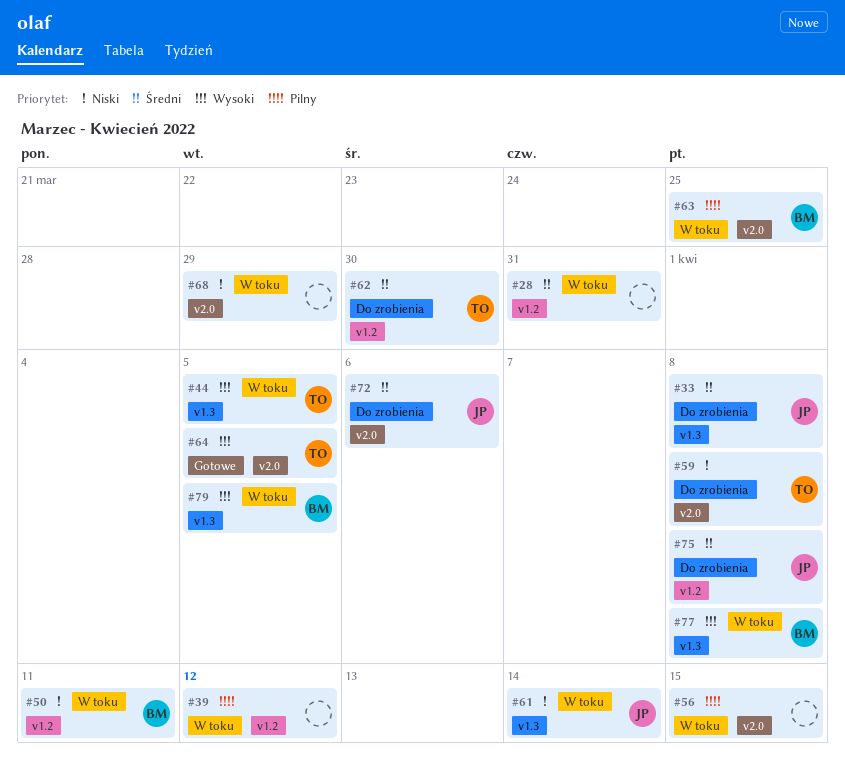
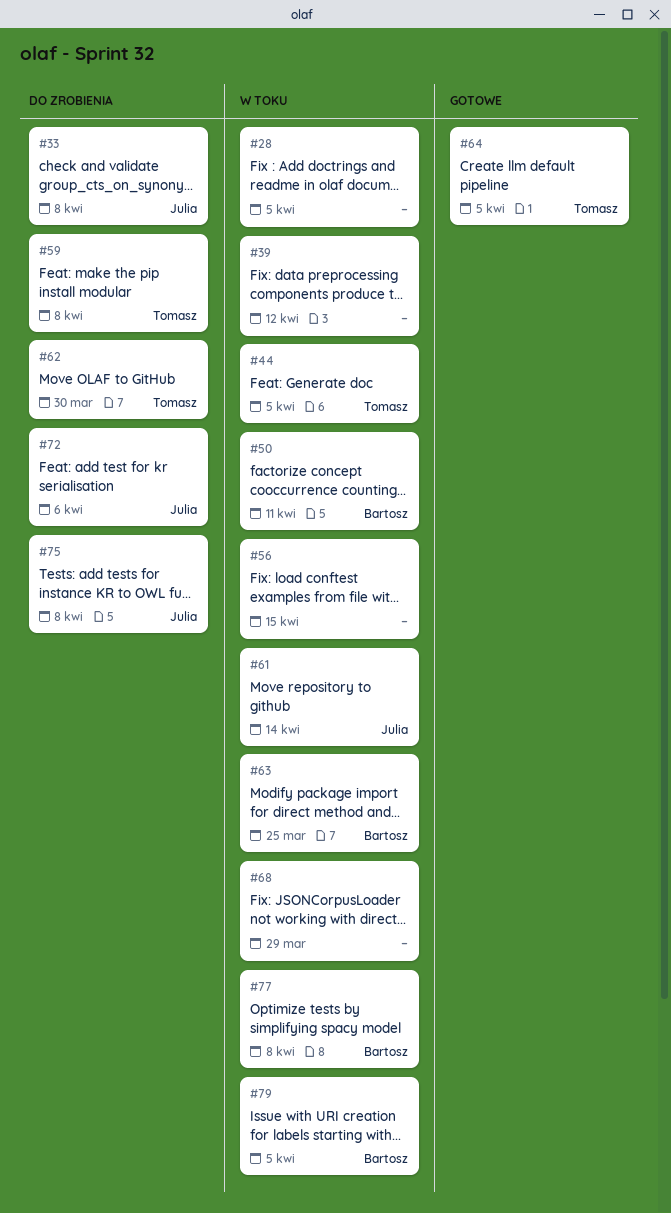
#28, due: Mar 31 -> Apr 5

